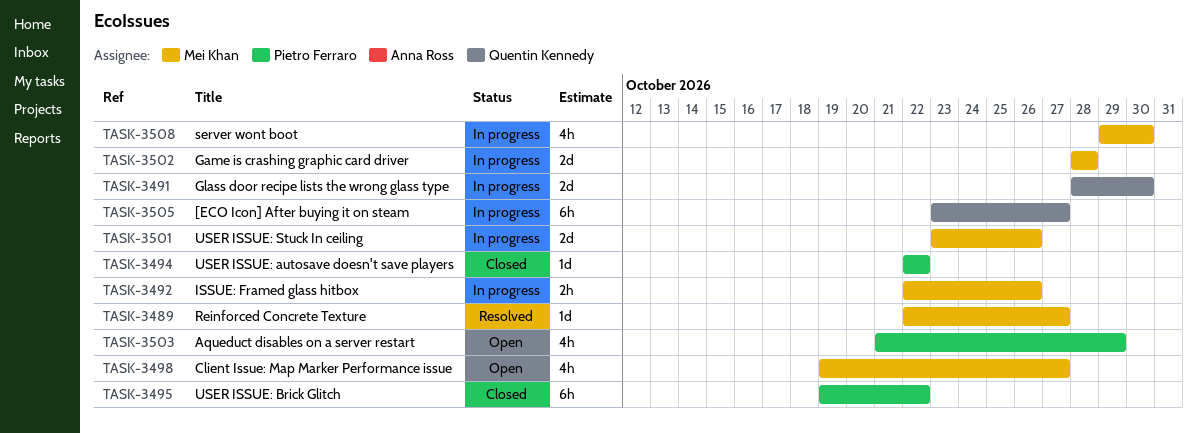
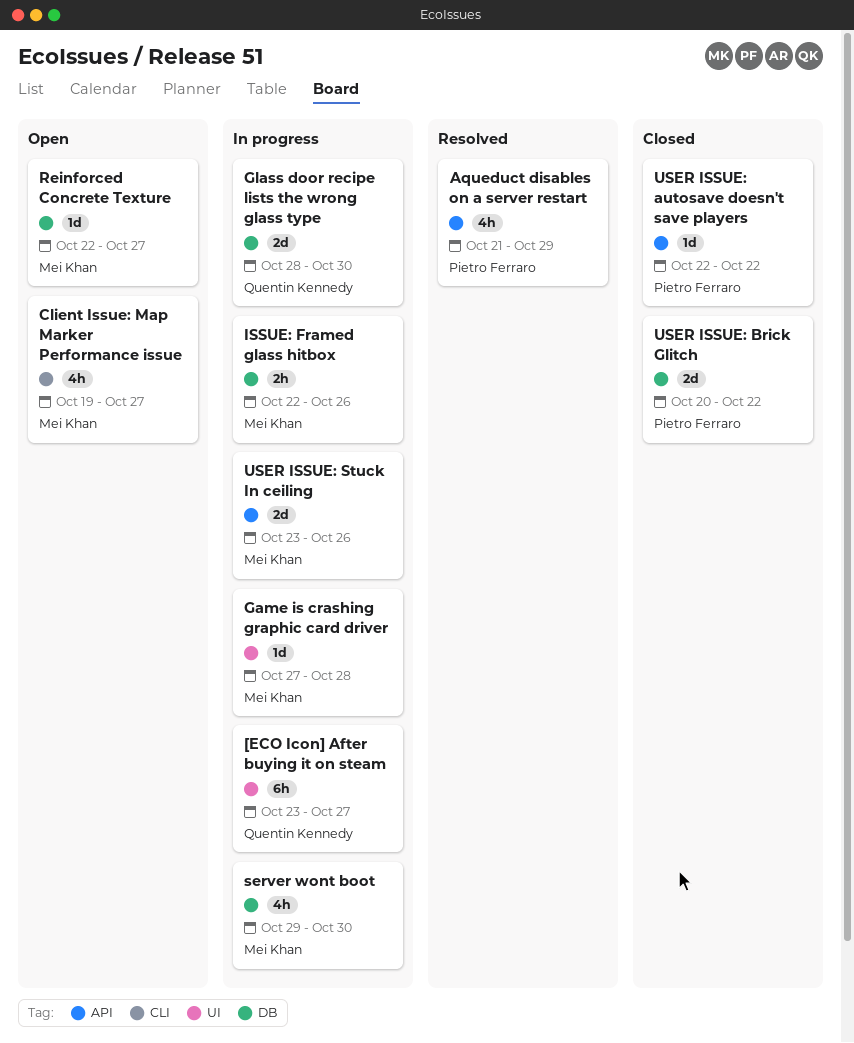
Aqueduct disables on a server restart, status: Open -> Resolved
Game is crashing graphic card driver, estimate: 2d -> 1d
Game is crashing graphic card driver, start: Oct 28 -> Oct 27
Reinforced Concrete Texture, status: Resolved -> Open
USER ISSUE: Brick Glitch, estimate: 6h -> 2d
USER ISSUE: Brick Glitch, start: Oct 19 -> Oct 20

